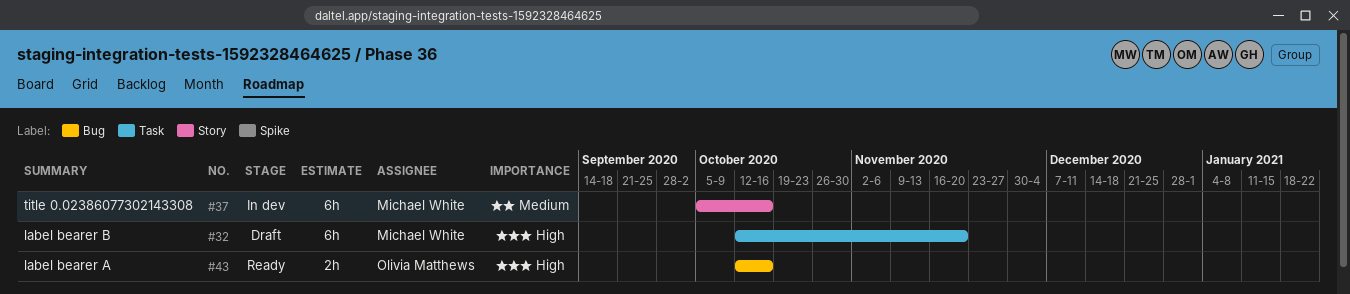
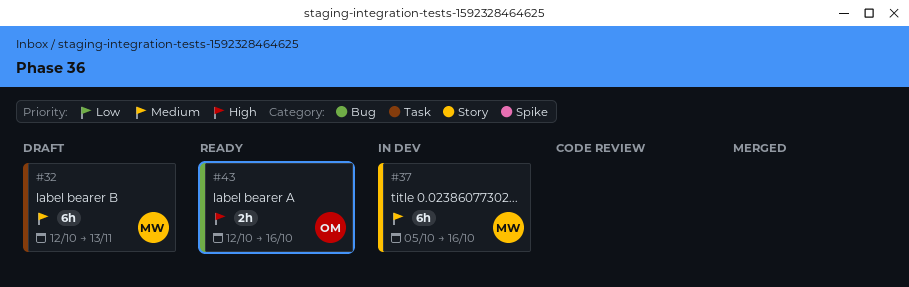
#32, priority: High -> Medium
#32, due: Nov 20 -> Nov 13

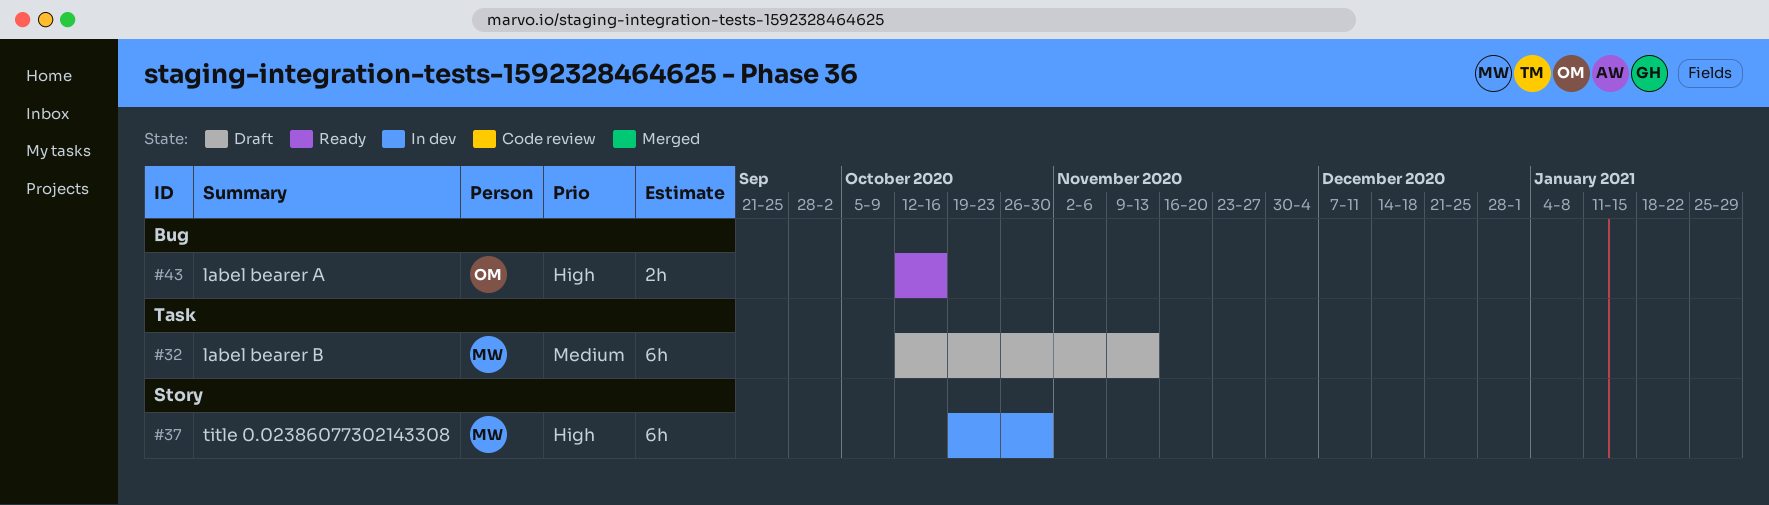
#37, priority: Medium -> High
#37, start: Oct 5 -> Oct 19
#37, due: Oct 16 -> Oct 30

